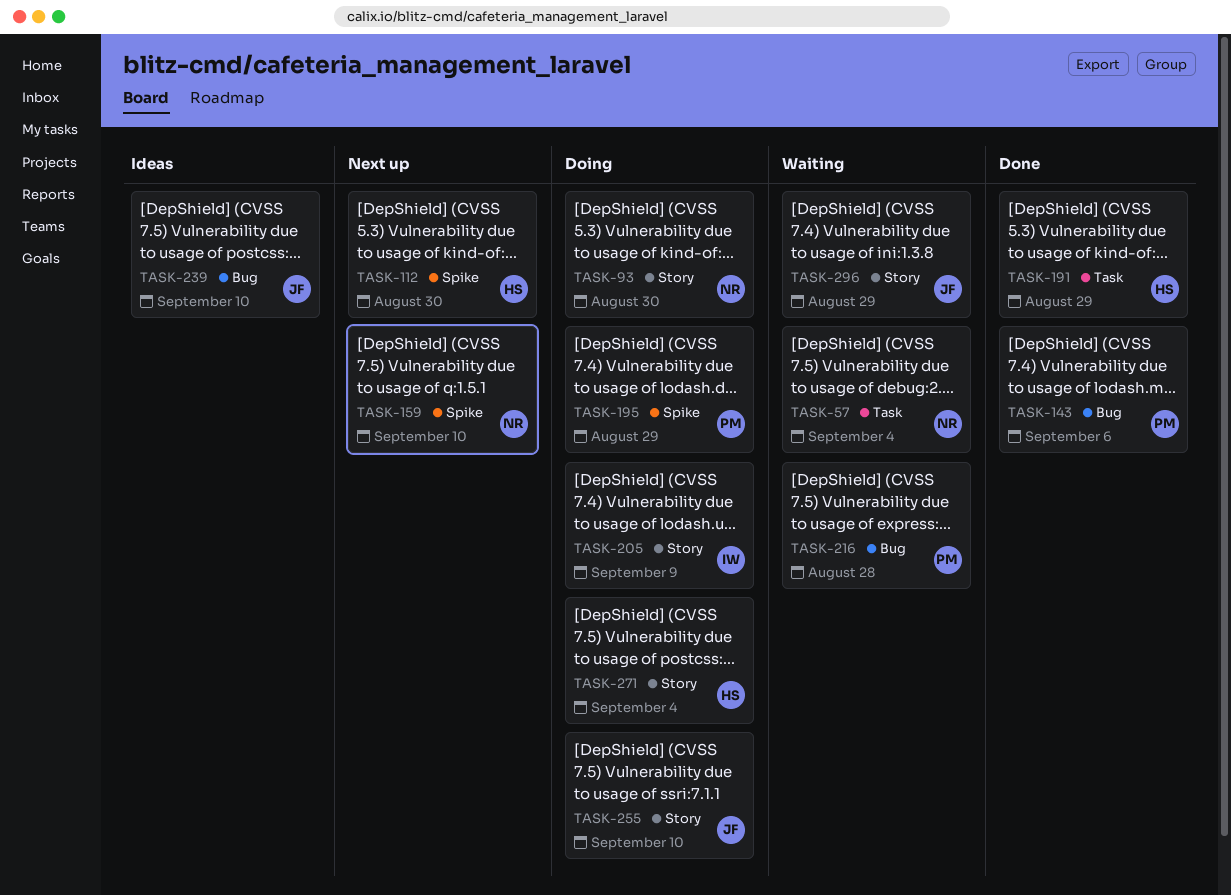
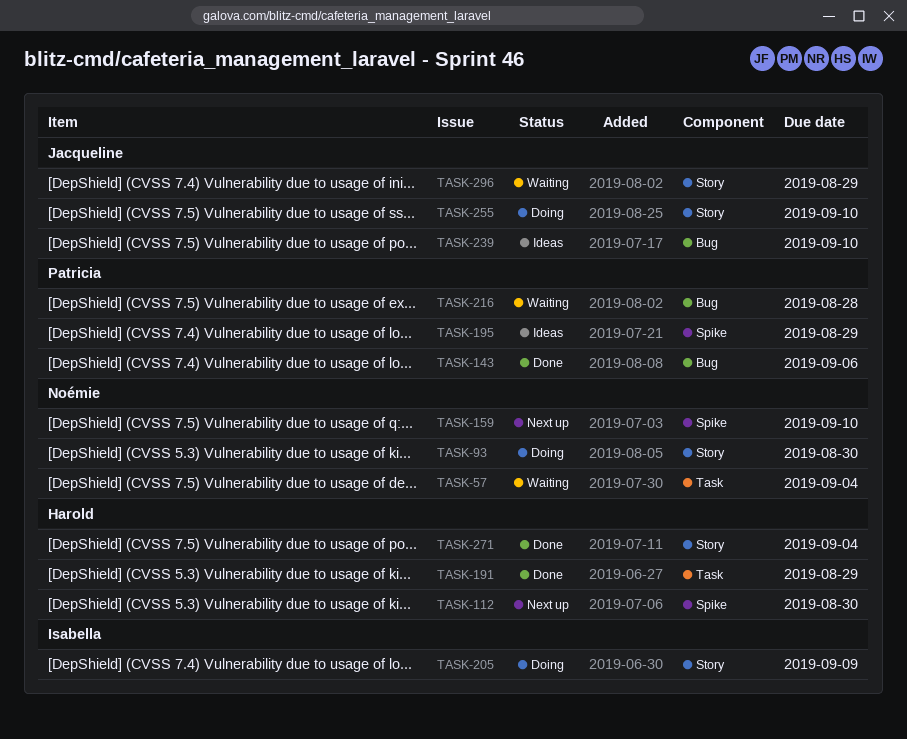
TASK-195, status: Doing -> Ideas
TASK-271, status: Doing -> Done

